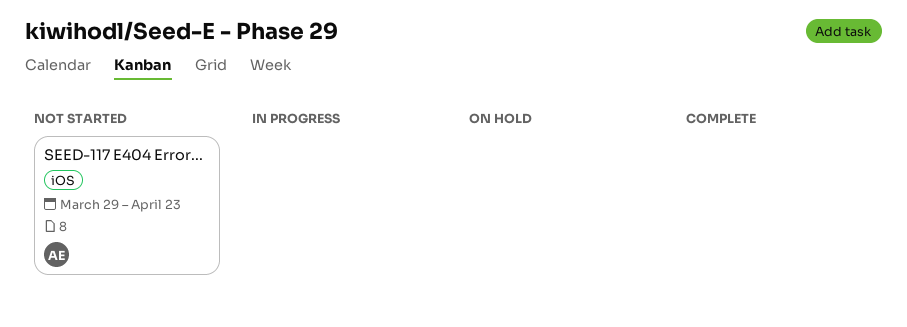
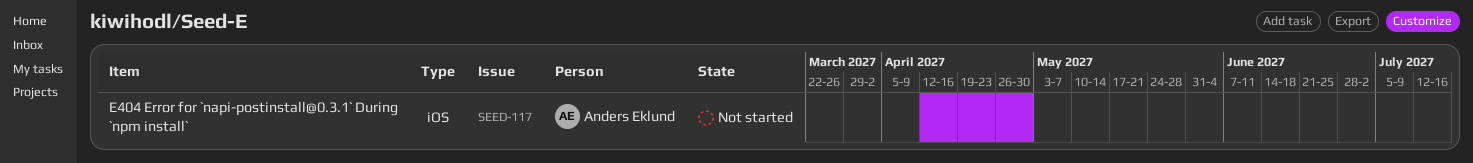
SEED-117, start: Mar 29 -> Apr 12
SEED-117, due: Apr 23 -> Apr 30

